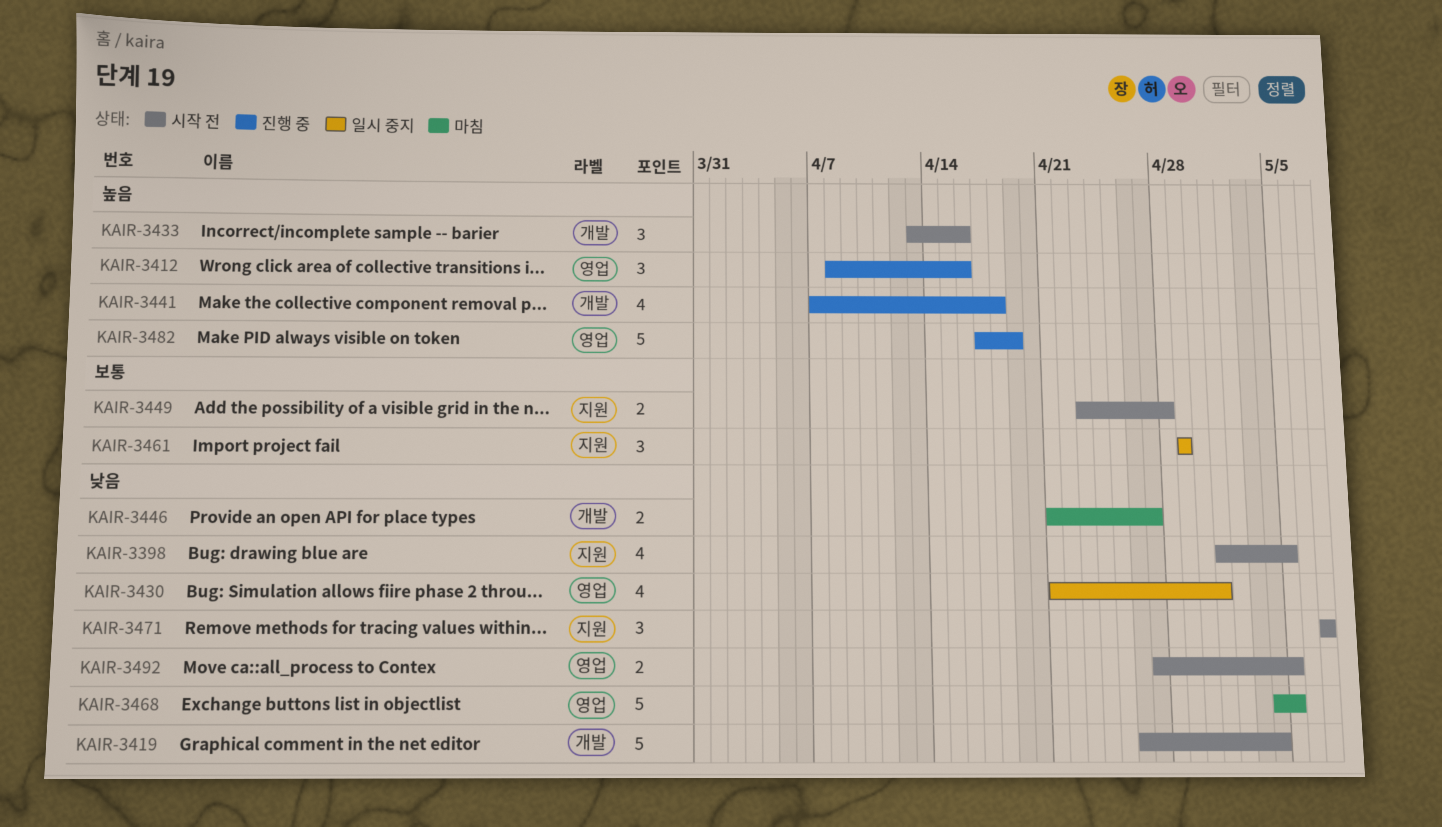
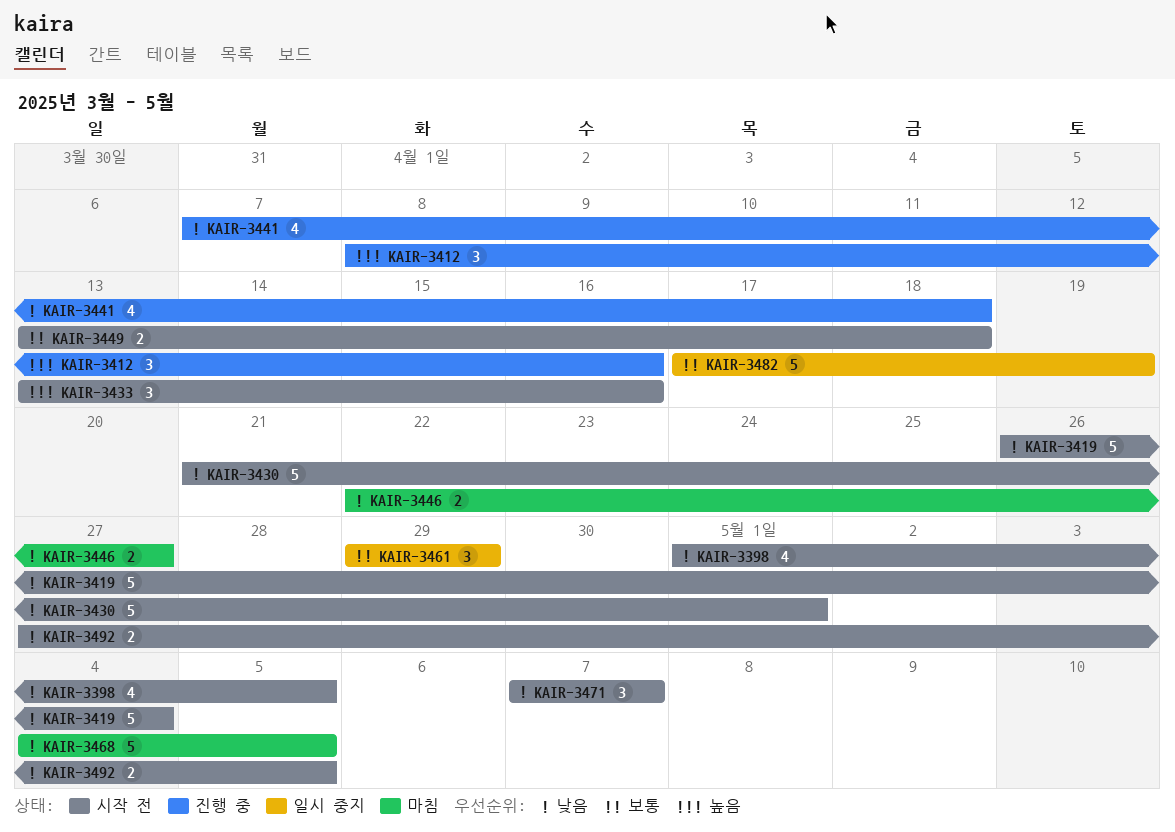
KAIR-3430, status: 일시 중지 -> 시작 전
KAIR-3430, estimate: 4 -> 5
KAIR-3441, priority: 높음 -> 낮음
KAIR-3446, start: Apr 21 -> Apr 22
KAIR-3449, start: Apr 23 -> Apr 13
KAIR-3449, due: Apr 28 -> Apr 18
KAIR-3482, status: 진행 중 -> 일시 중지
KAIR-3482, priority: 높음 -> 보통

